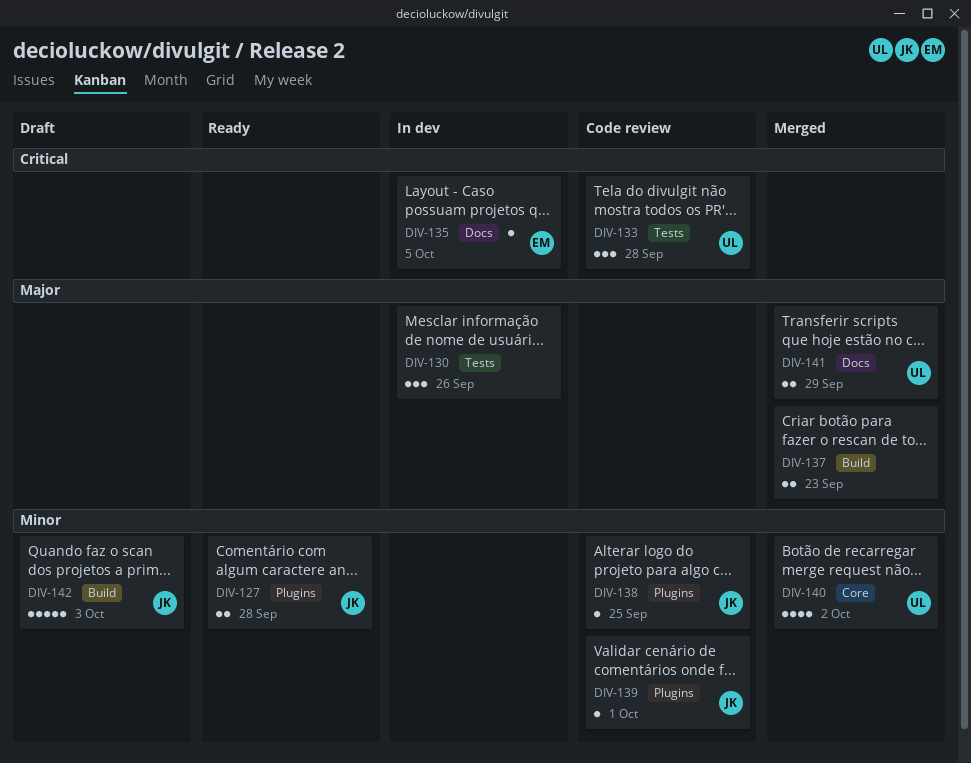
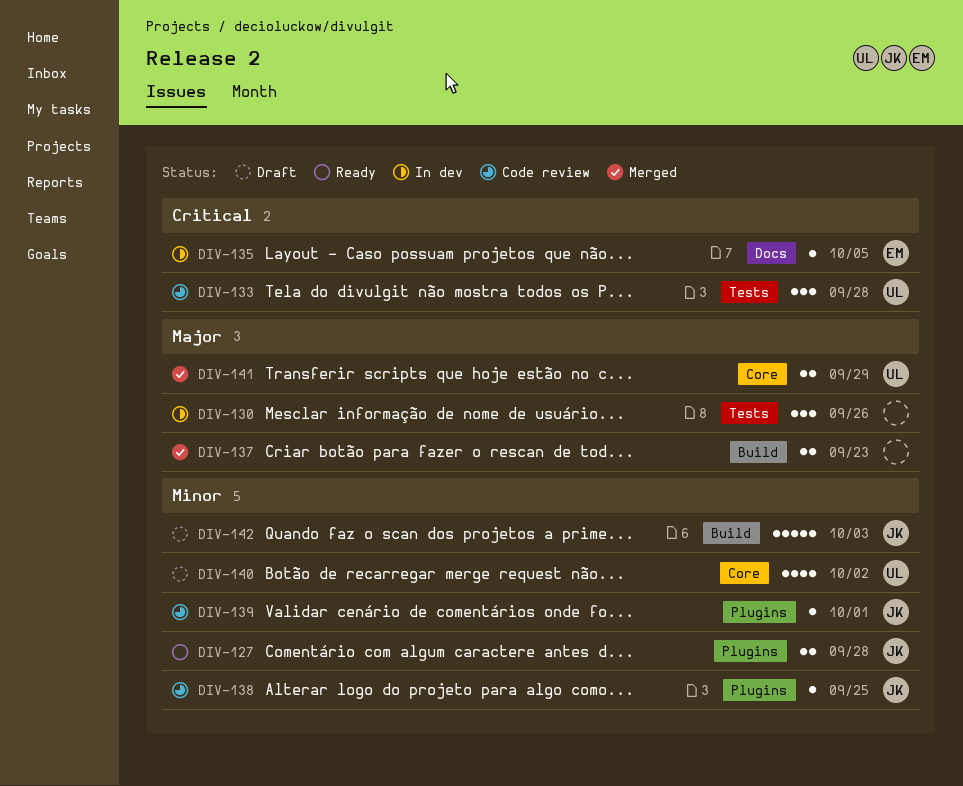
DIV-140, status: Merged -> Draft
DIV-141, label: Docs -> Core

